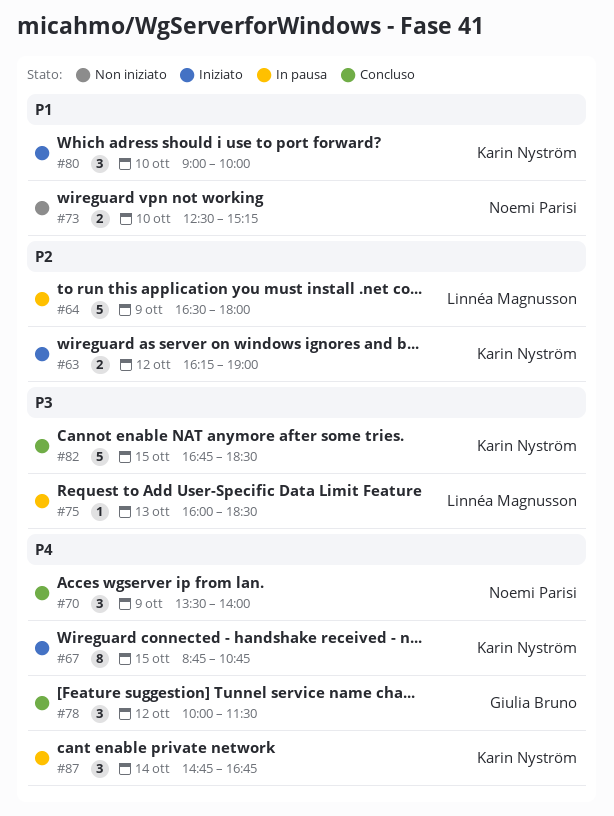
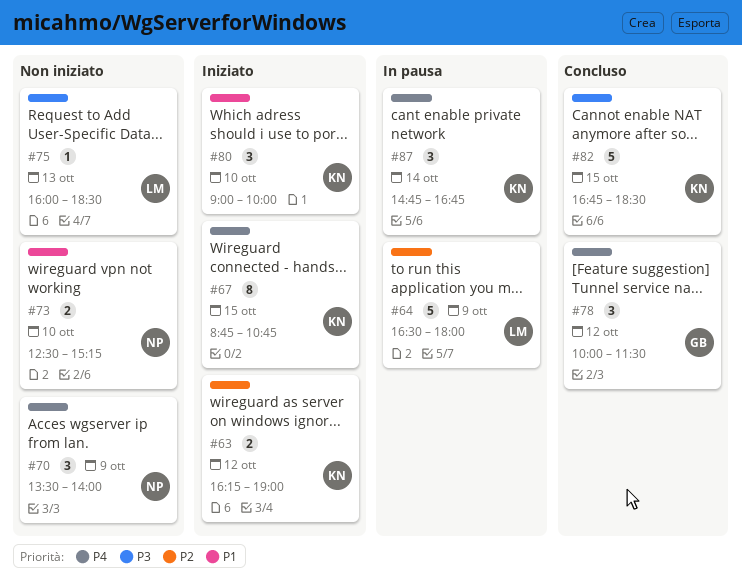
#70, status: Concluso -> Non iniziato
#75, status: In pausa -> Non iniziato

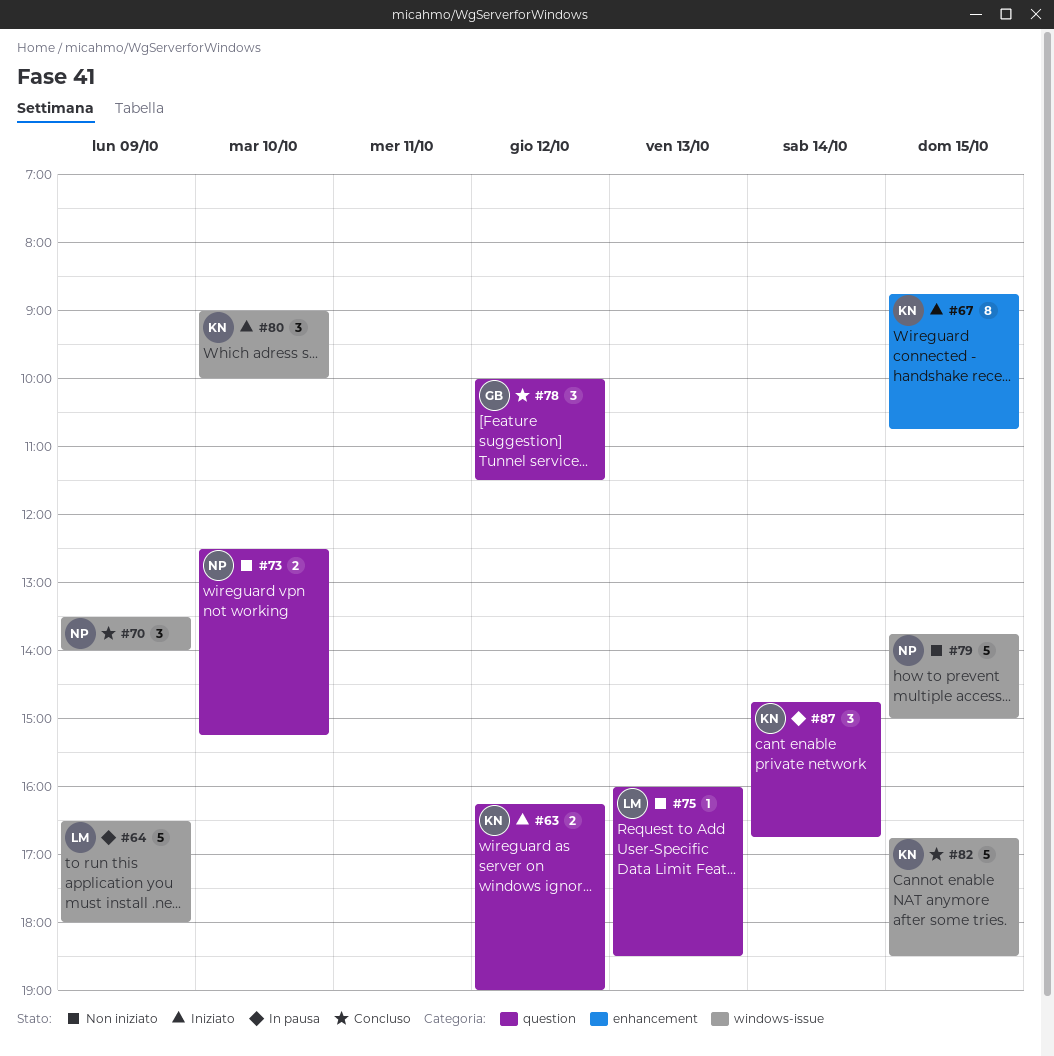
#70, status: Non iniziato -> Concluso
#79: none -> present

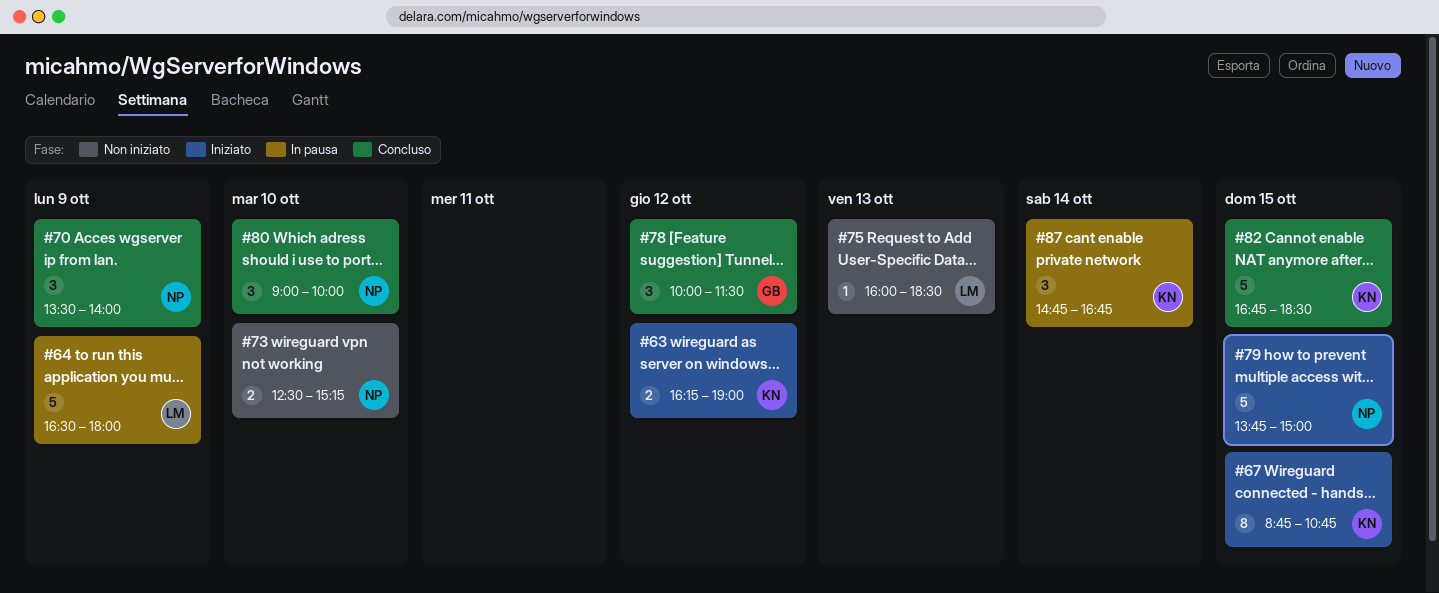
#79, status: Non iniziato -> Iniziato
#80, status: Iniziato -> Concluso
#80, owner: KN -> NP

